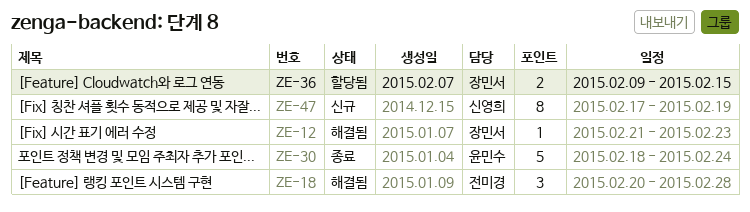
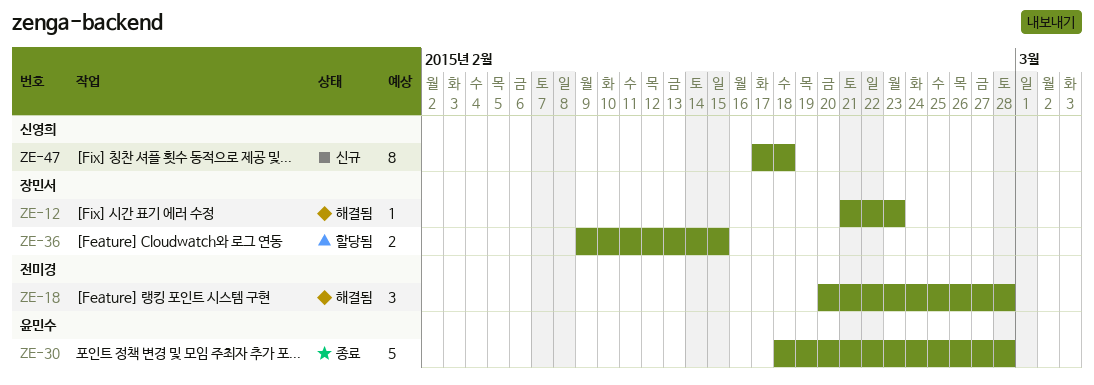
ZE-30, due: Feb 24 -> Feb 28
ZE-47, due: Feb 19 -> Feb 18

